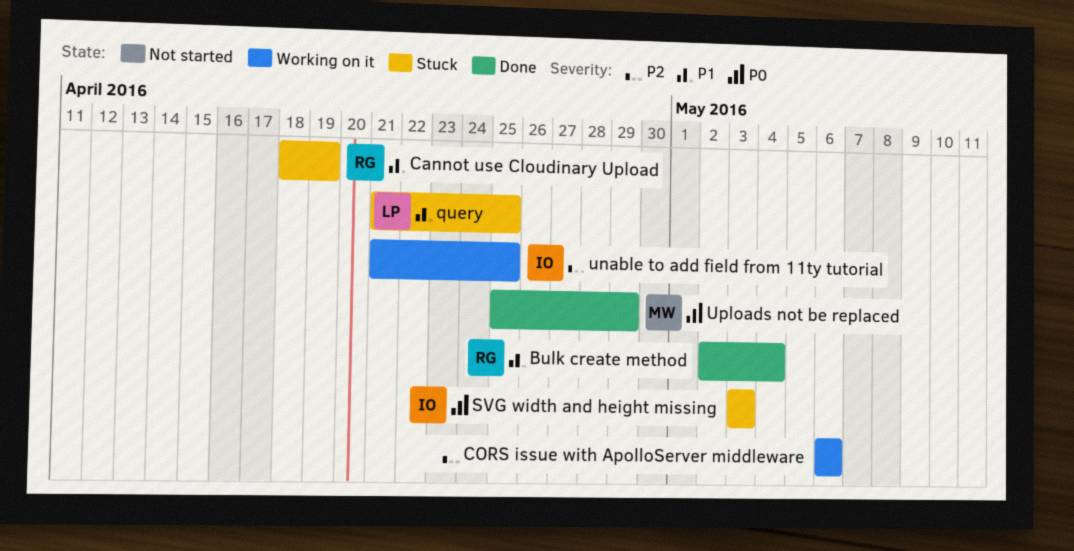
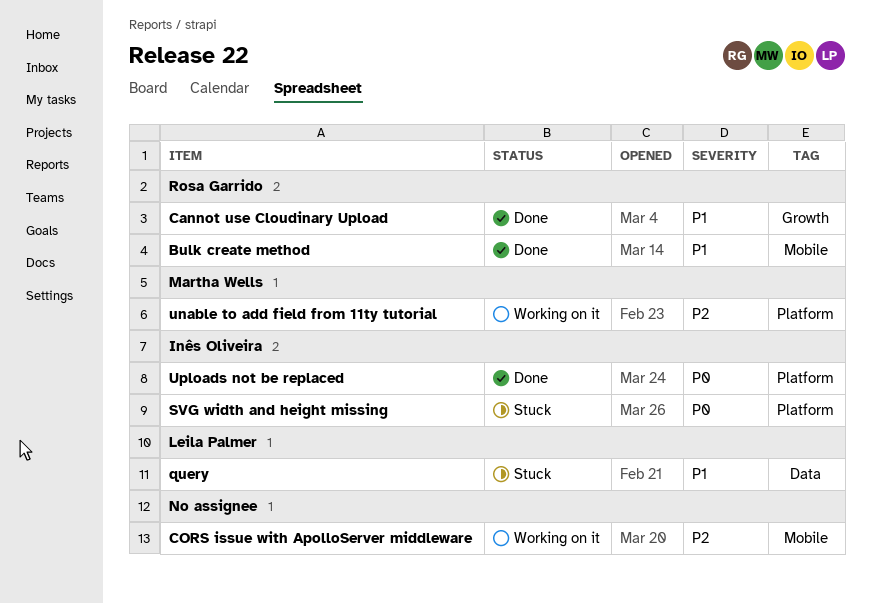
Cannot use Cloudinary Upload, status: Stuck -> Done
unable to add field from 11ty tutorial, owner: Inês Oliveira -> Martha Wells
Uploads not be replaced, owner: Martha Wells -> Inês Oliveira

